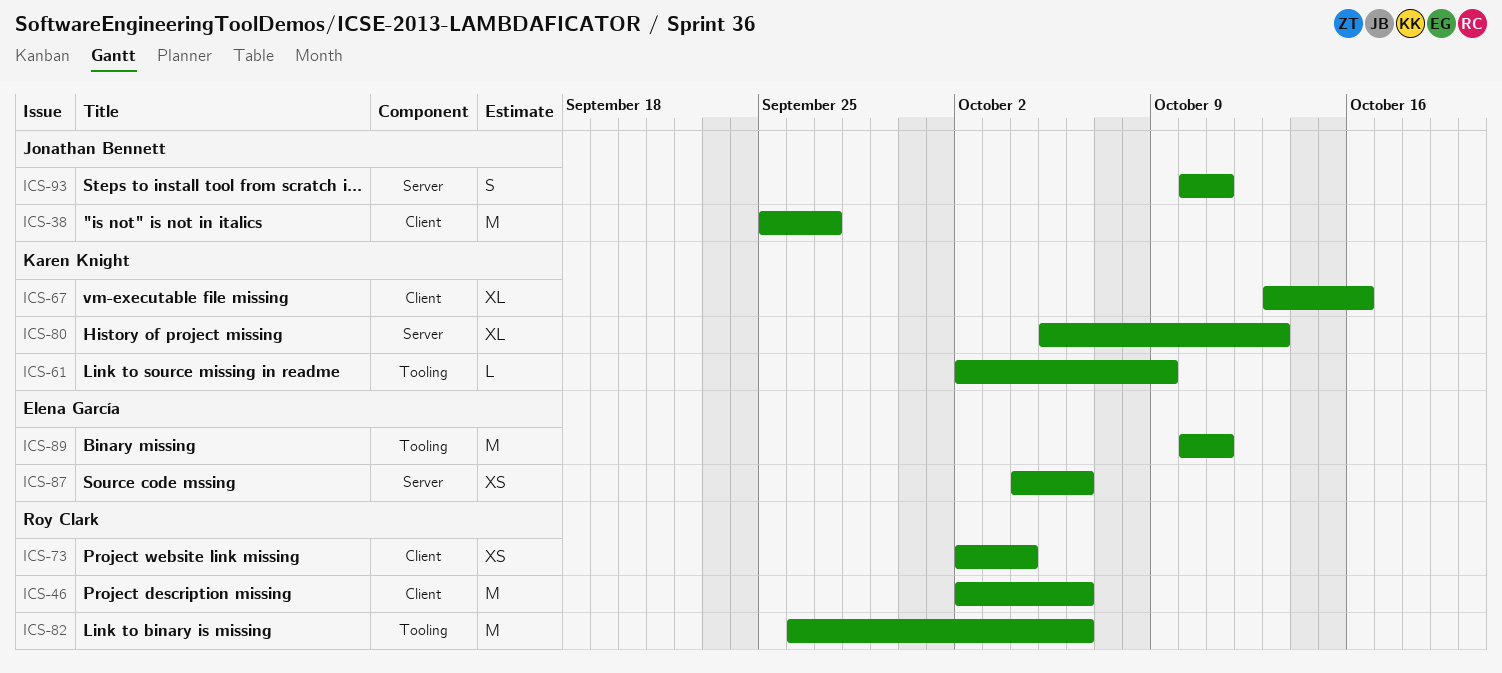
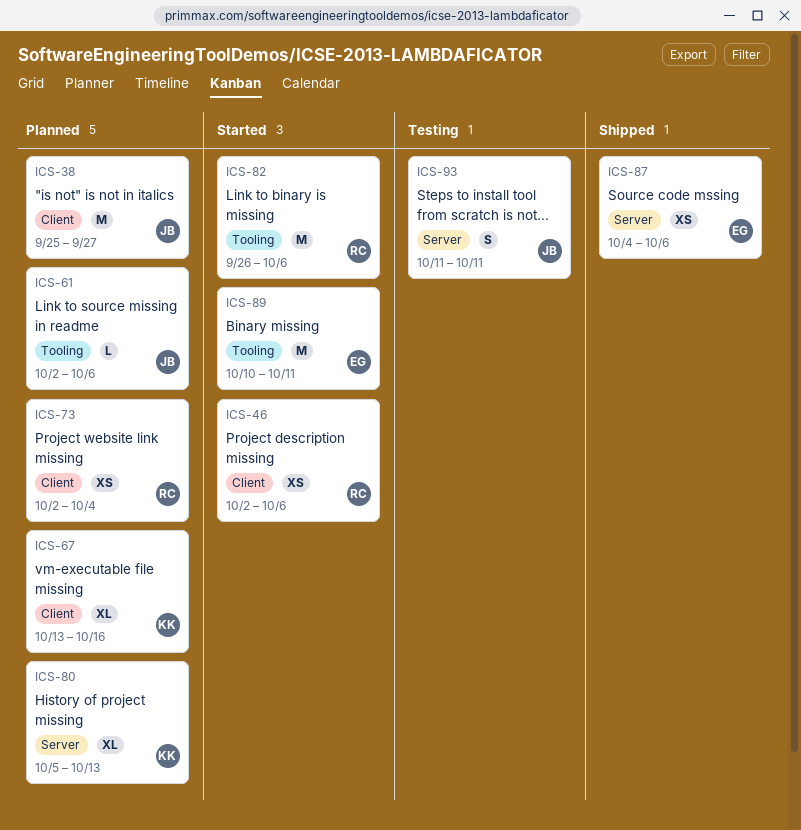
ICS-46, estimate: M -> XS
ICS-61, owner: Karen Knight -> Jonathan Bennett
ICS-61, due: Oct 9 -> Oct 6
ICS-93, start: Oct 10 -> Oct 11

